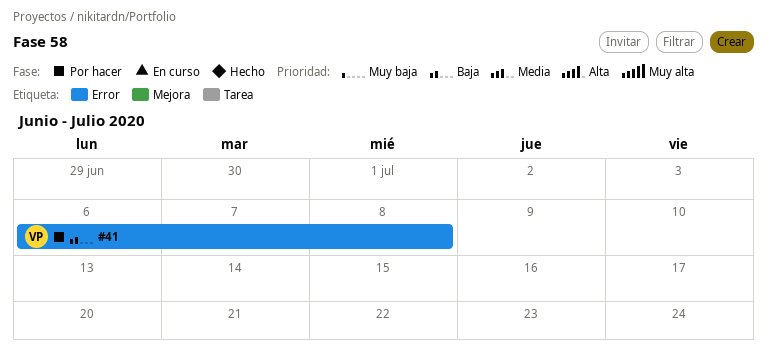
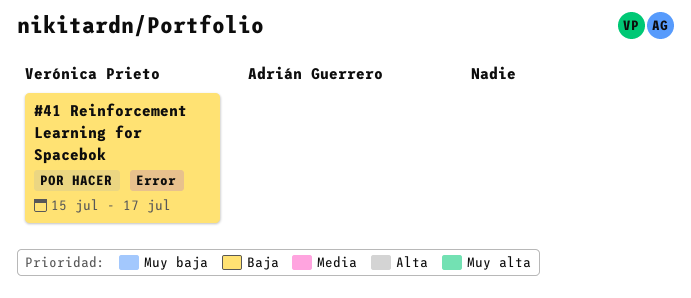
#41, start: Jul 6 -> Jul 15
#41, due: Jul 8 -> Jul 17

